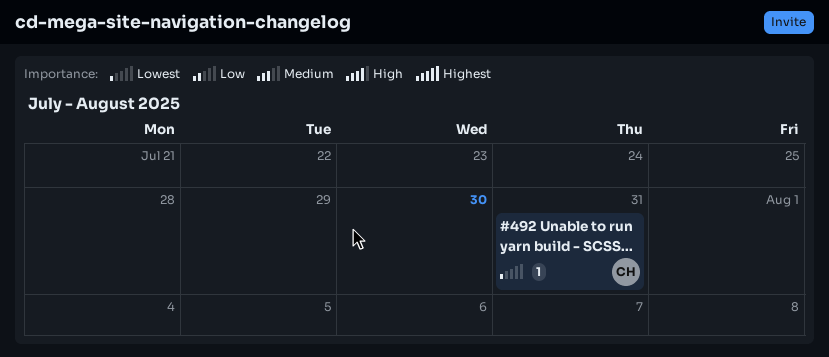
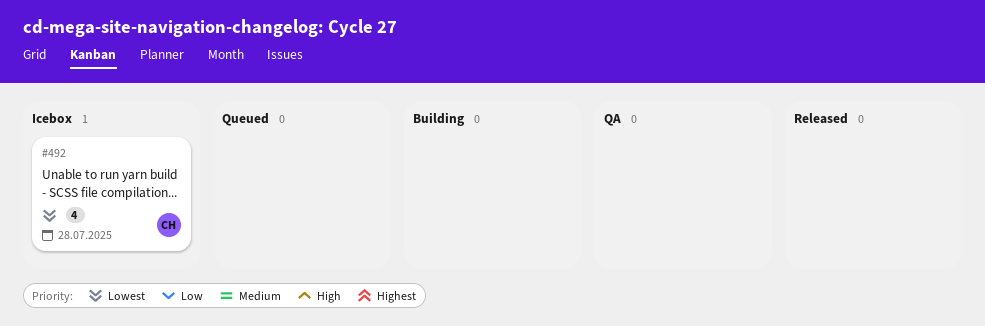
#492, estimate: 1 -> 4
#492, due: Jul 31 -> Jul 28

